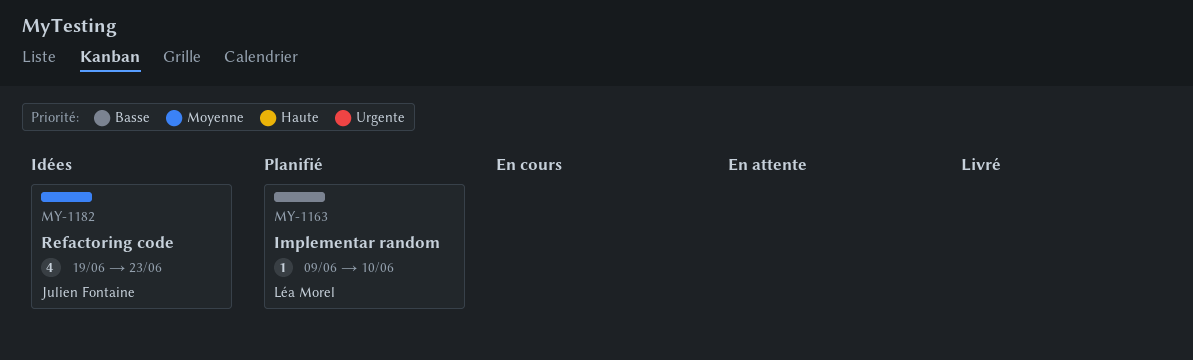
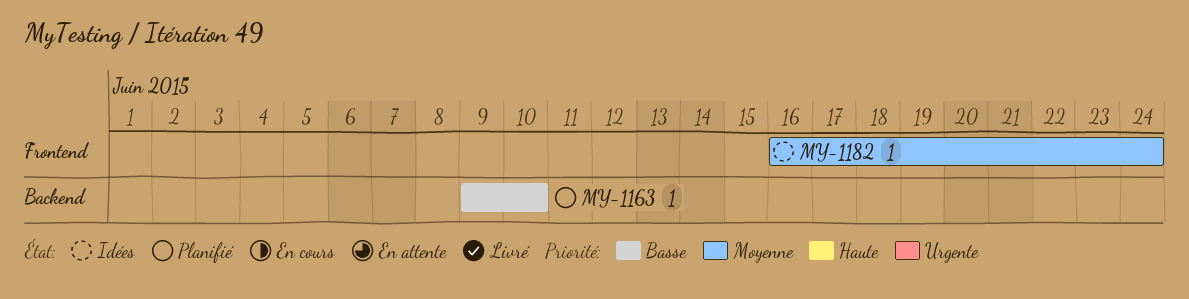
MY-1182, estimate: 4 -> 1
MY-1182, start: Jun 19 -> Jun 16
MY-1182, due: Jun 23 -> Jun 24

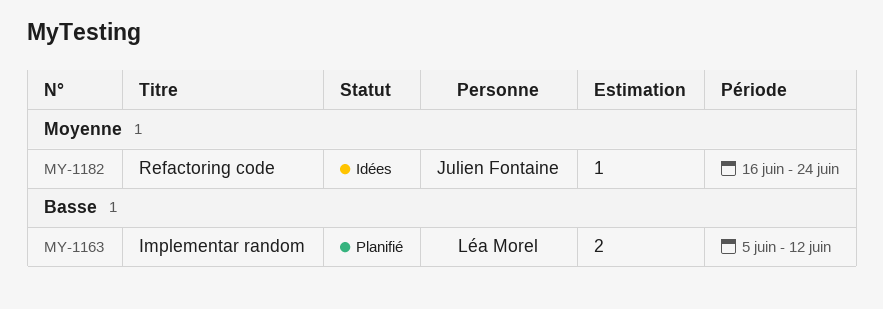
MY-1163, estimate: 1 -> 2
MY-1163, start: Jun 9 -> Jun 5
MY-1163, due: Jun 10 -> Jun 12

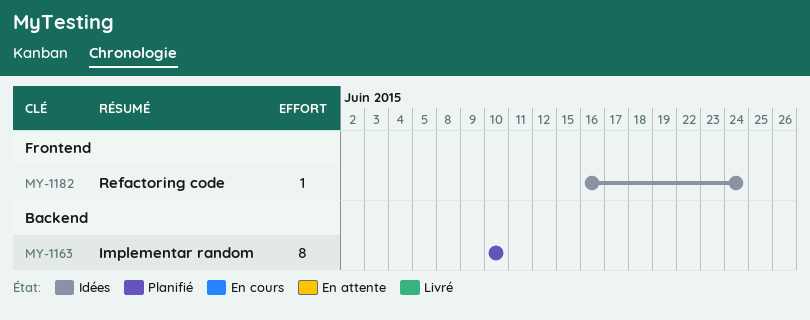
MY-1163, estimate: 2 -> 8
MY-1163, start: Jun 5 -> Jun 10
MY-1163, due: Jun 12 -> Jun 10

